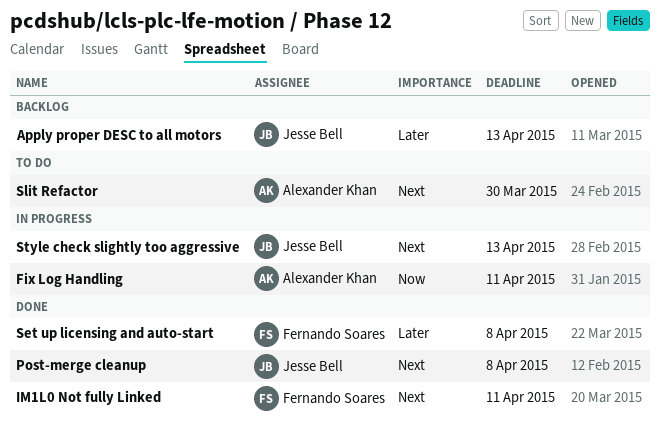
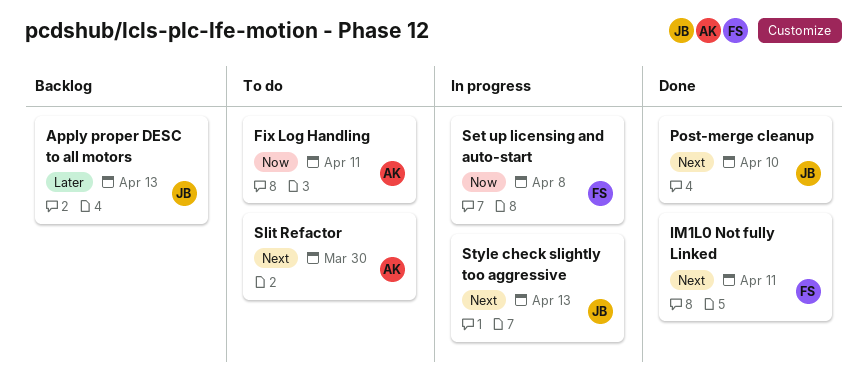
Fix Log Handling, status: In progress -> To do
Post-merge cleanup, due: Apr 8 -> Apr 10
Set up licensing and auto-start, status: Done -> In progress
Set up licensing and auto-start, priority: Later -> Now

